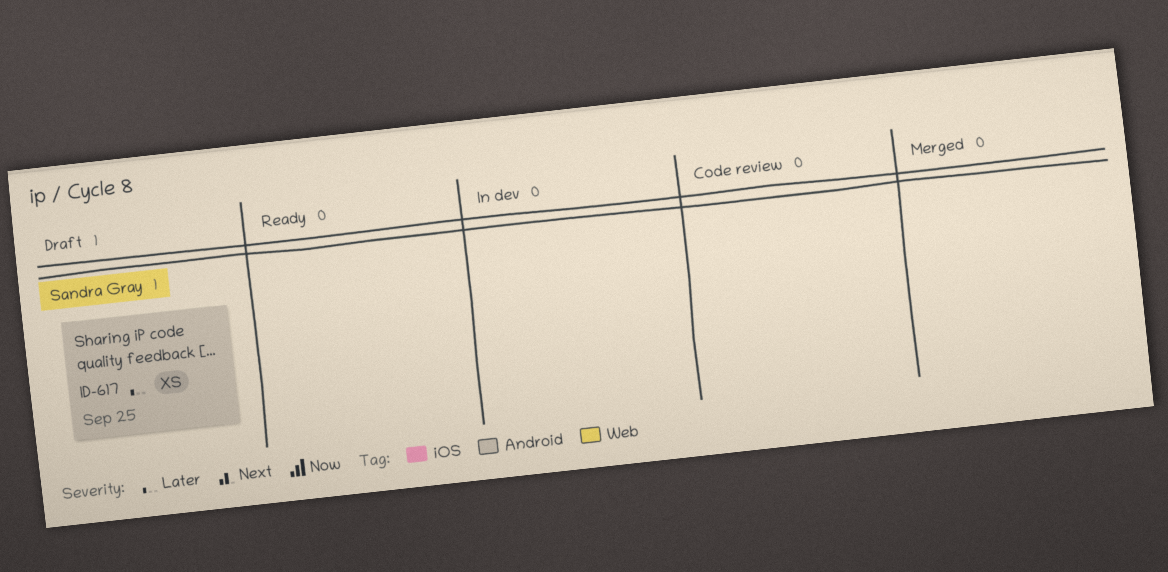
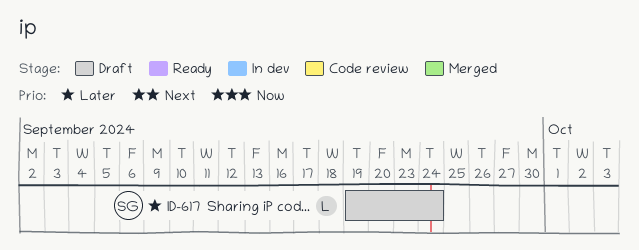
ID-617, estimate: XS -> L
ID-617, due: Sep 25 -> Sep 24

